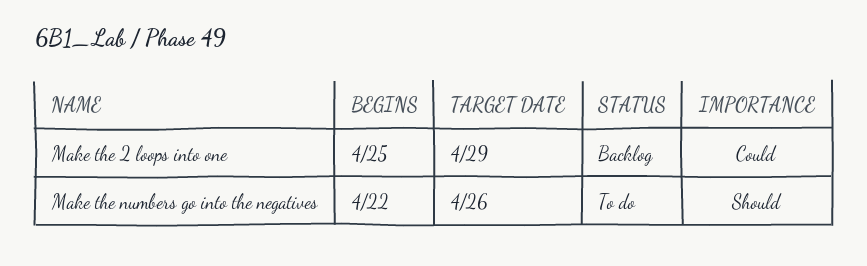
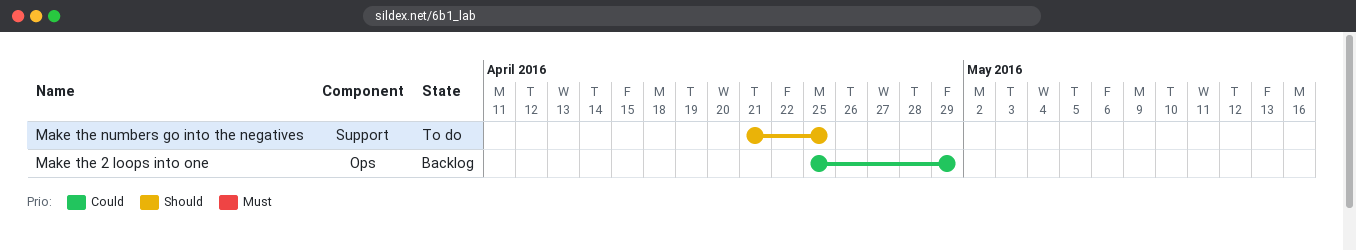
Make the numbers go into the negatives, start: Apr 22 -> Apr 21
Make the numbers go into the negatives, due: Apr 26 -> Apr 25

